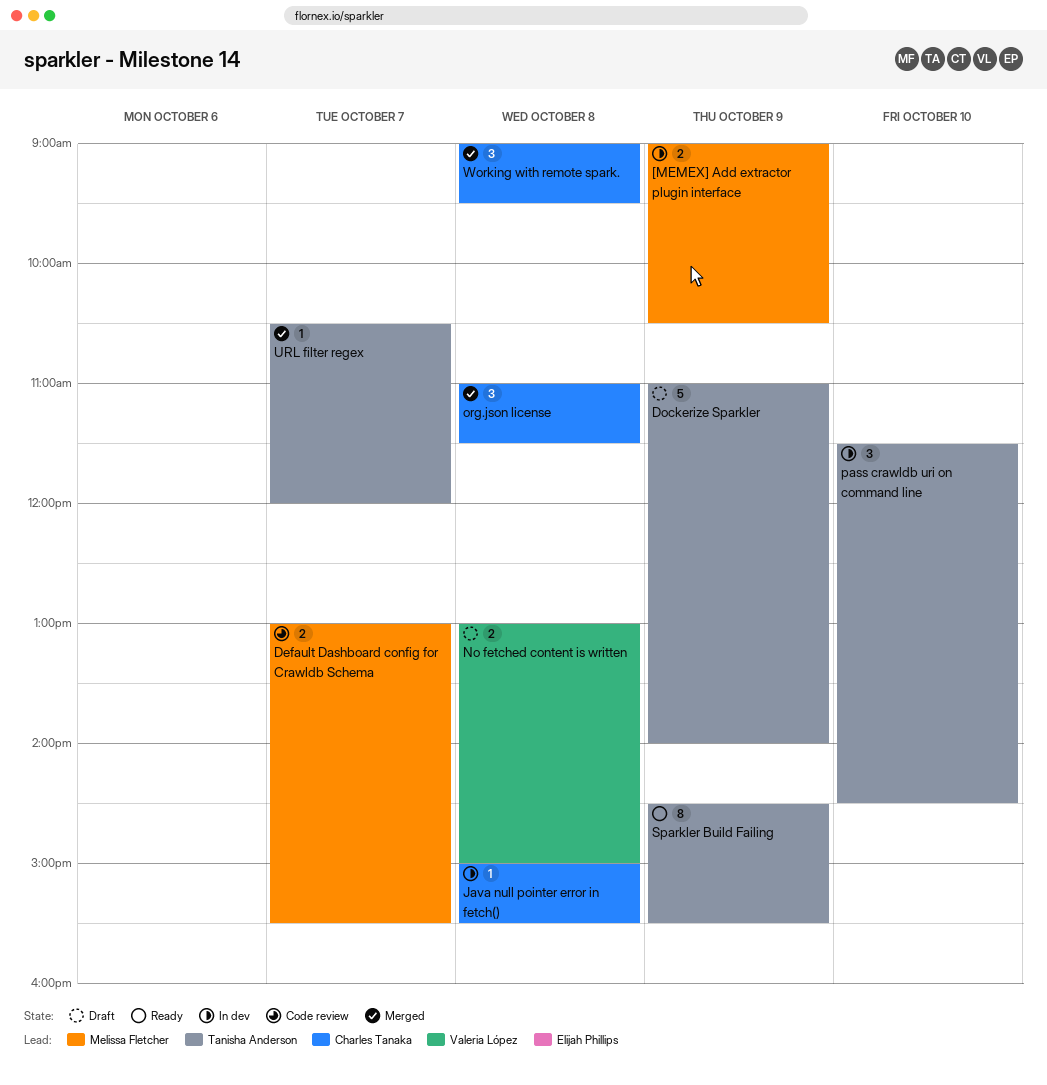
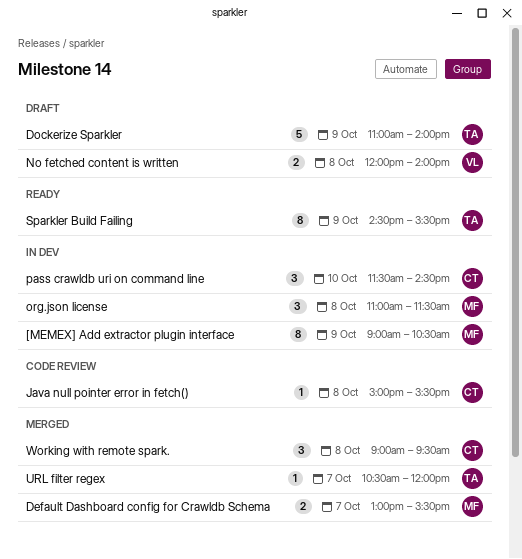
[MEMEX] Add extractor plugin interface, estimate: 2 -> 8
Default Dashboard config for Crawldb Schema, status: Code review -> Merged
Java null pointer error in fetch(), status: In dev -> Code review
No fetched content is written, begins: 13:00 -> 12:00
No fetched content is written, ends: 15:00 -> 14:00
org.json license, status: Merged -> In dev
org.json license, owner: Charles Tanaka -> Melissa Fletcher
pass crawldb uri on command line, owner: Tanisha Anderson -> Charles Tanaka

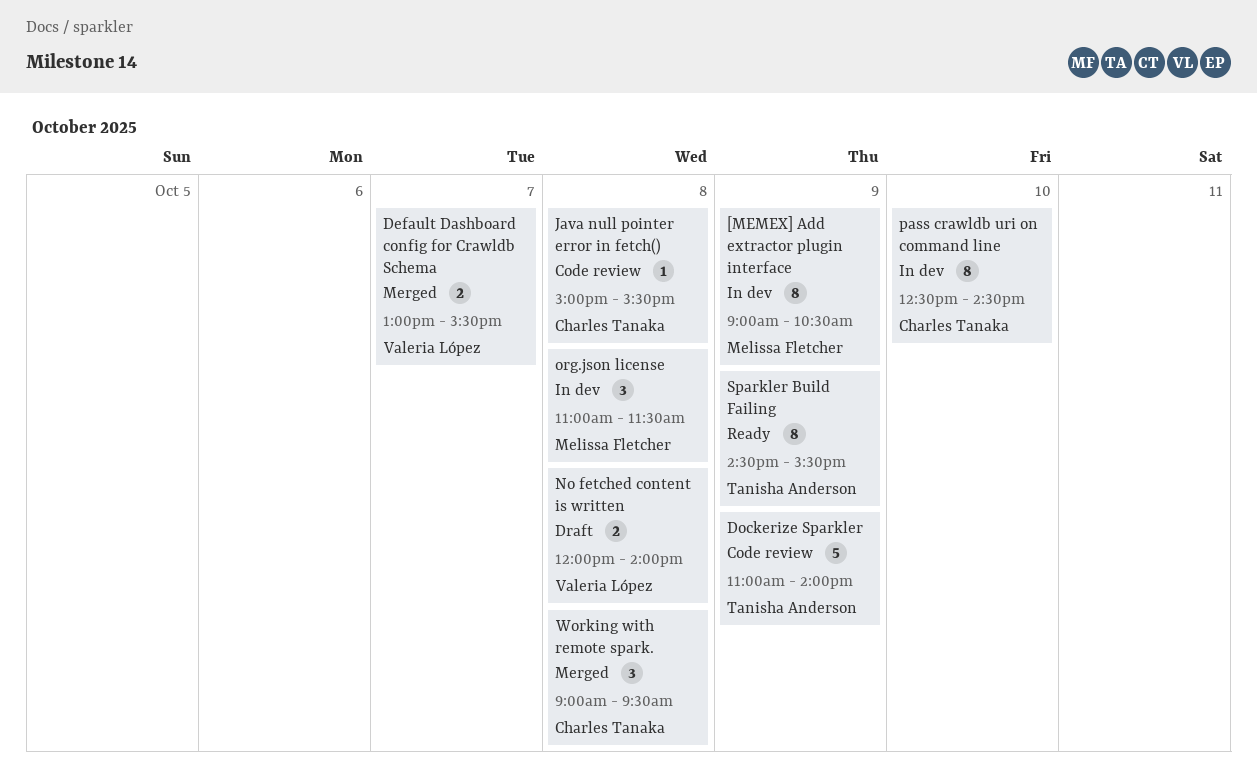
Default Dashboard config for Crawldb Schema, owner: Melissa Fletcher -> Valeria López
Dockerize Sparkler, status: Draft -> Code review
pass crawldb uri on command line, estimate: 3 -> 8
pass crawldb uri on command line, begins: 11:30 -> 12:30
URL filter regex: present -> none

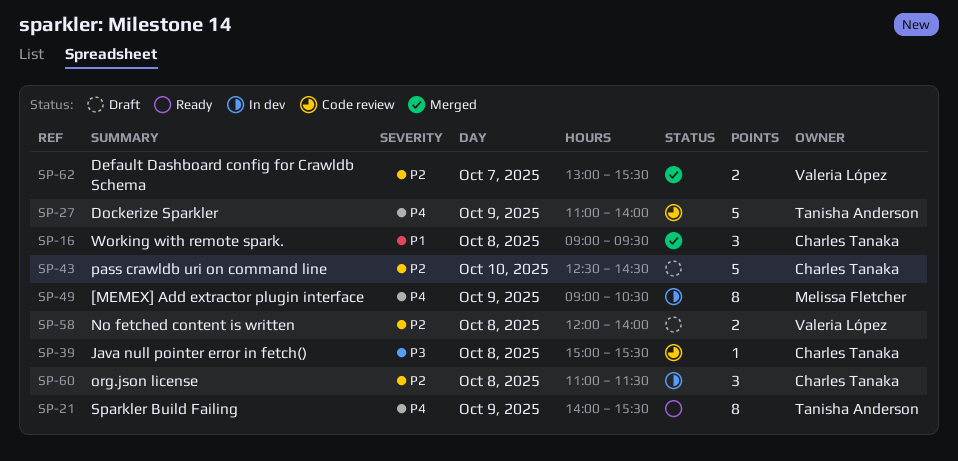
org.json license, owner: Melissa Fletcher -> Charles Tanaka
pass crawldb uri on command line, status: In dev -> Draft
pass crawldb uri on command line, estimate: 8 -> 5
Sparkler Build Failing, begins: 14:30 -> 14:00

